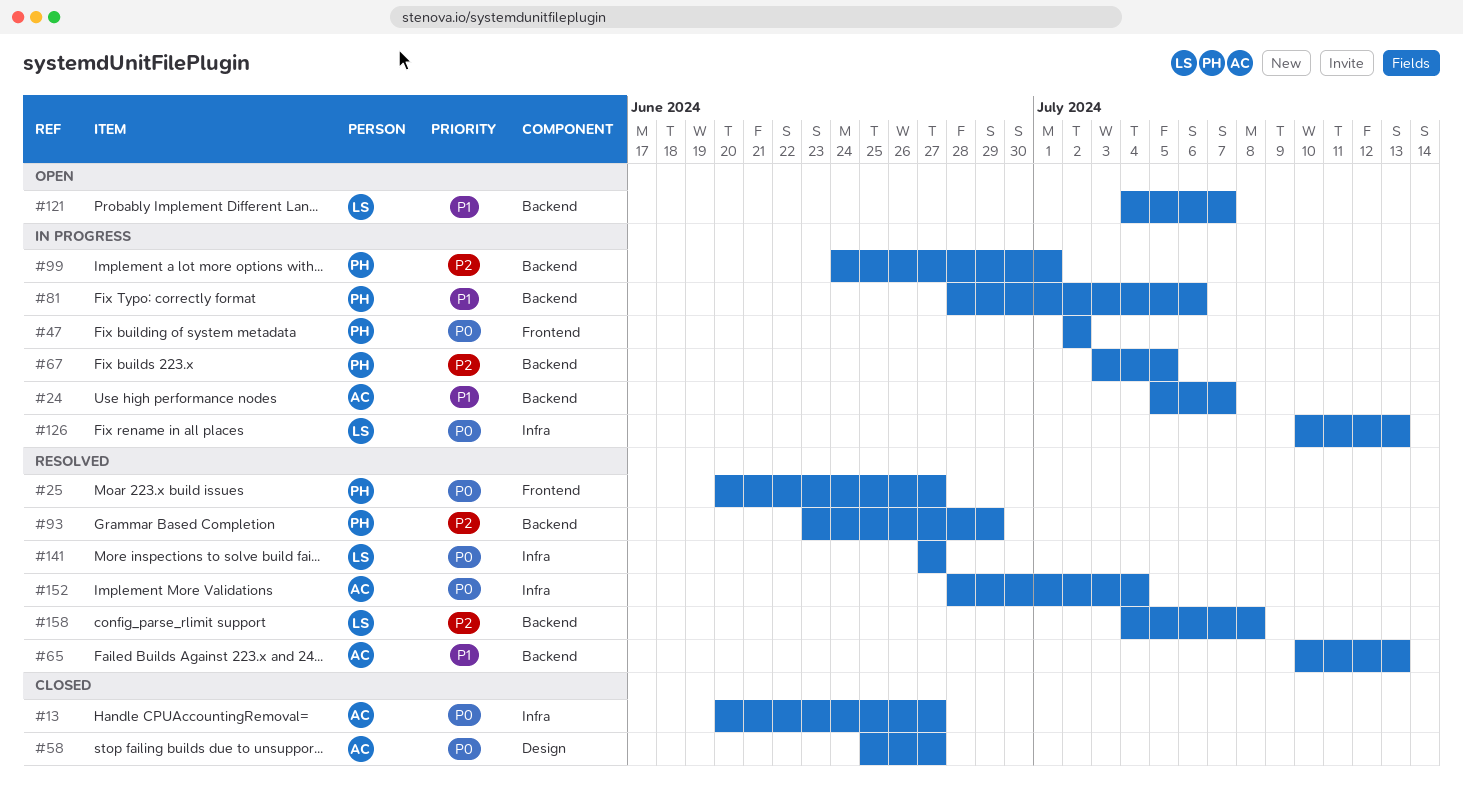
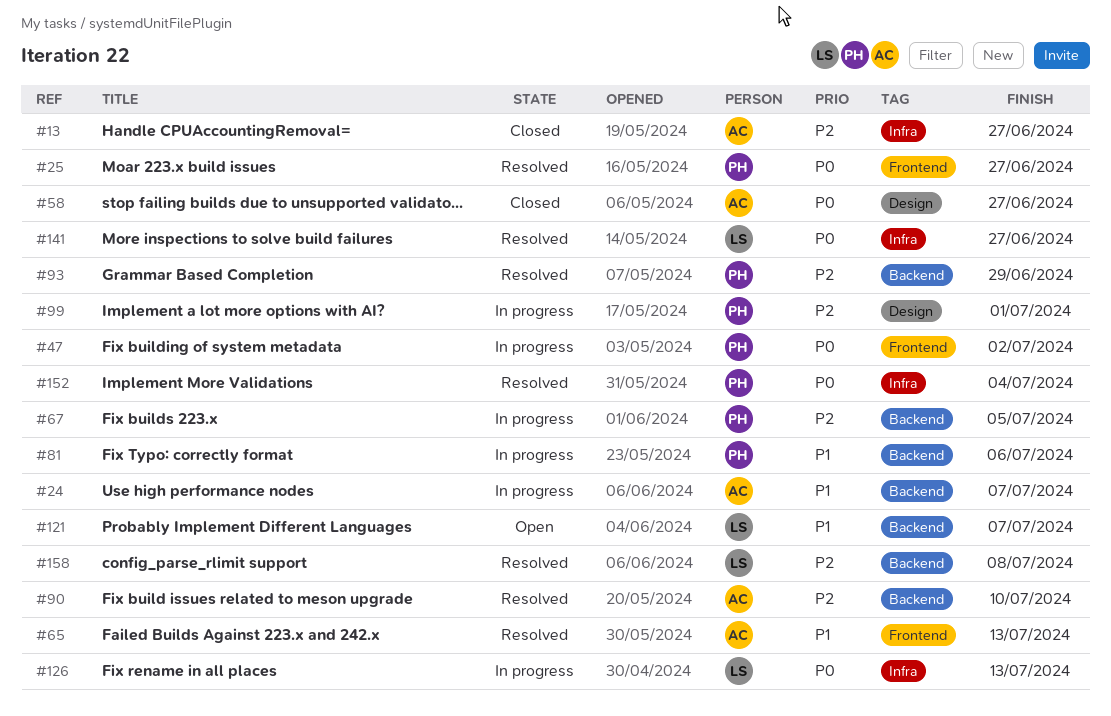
#13, priority: P0 -> P2
#65, label: Backend -> Frontend
#90: none -> present
#99, label: Backend -> Design
#152, owner: AC -> PH

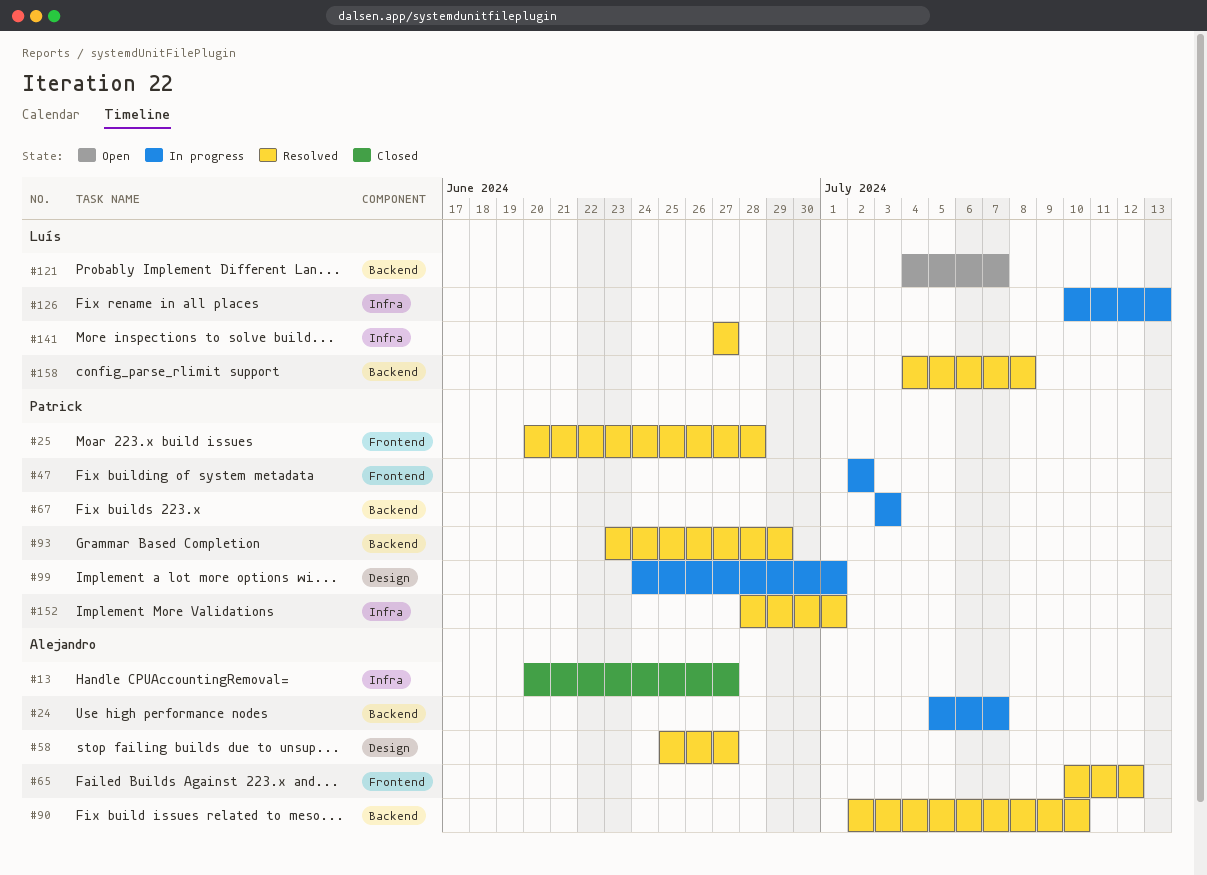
#25, due: Jun 27 -> Jun 28
#58, status: Closed -> Resolved
#65, due: Jul 13 -> Jul 12
#67, due: Jul 5 -> Jul 3
#81: present -> none
#152, due: Jul 4 -> Jul 1

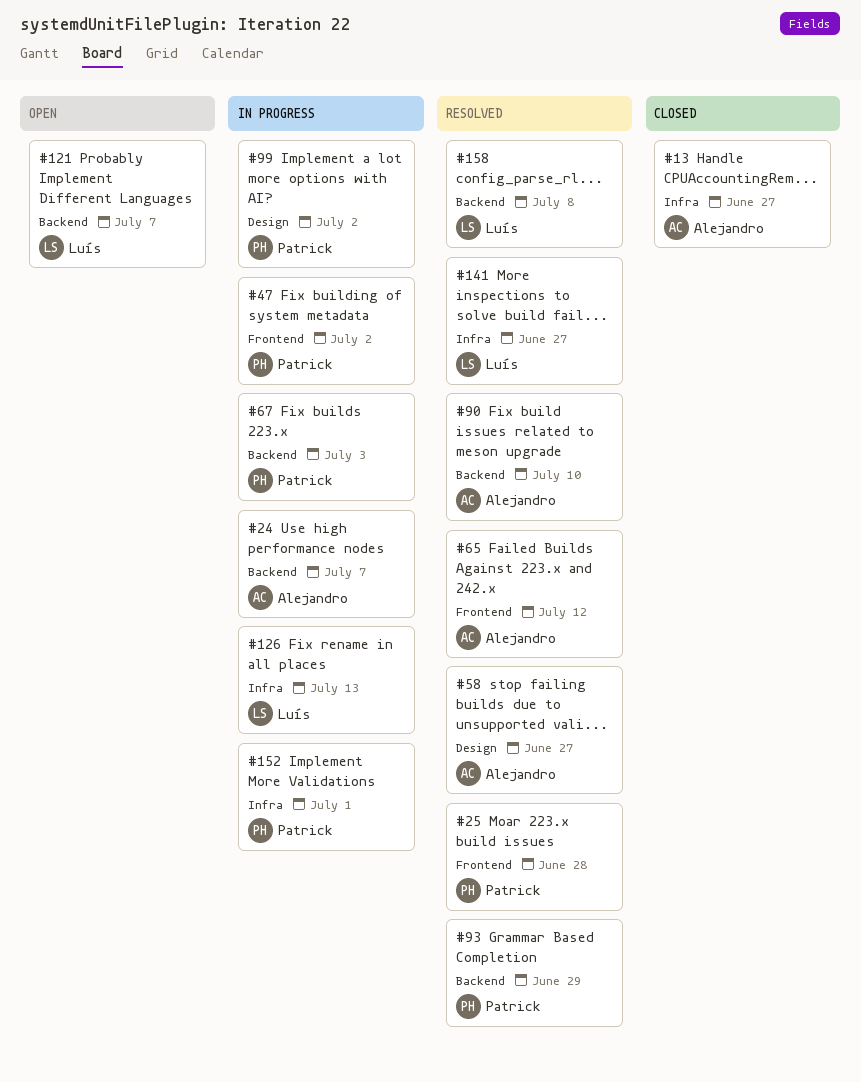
#99, due: Jul 1 -> Jul 2
#152, status: Resolved -> In progress

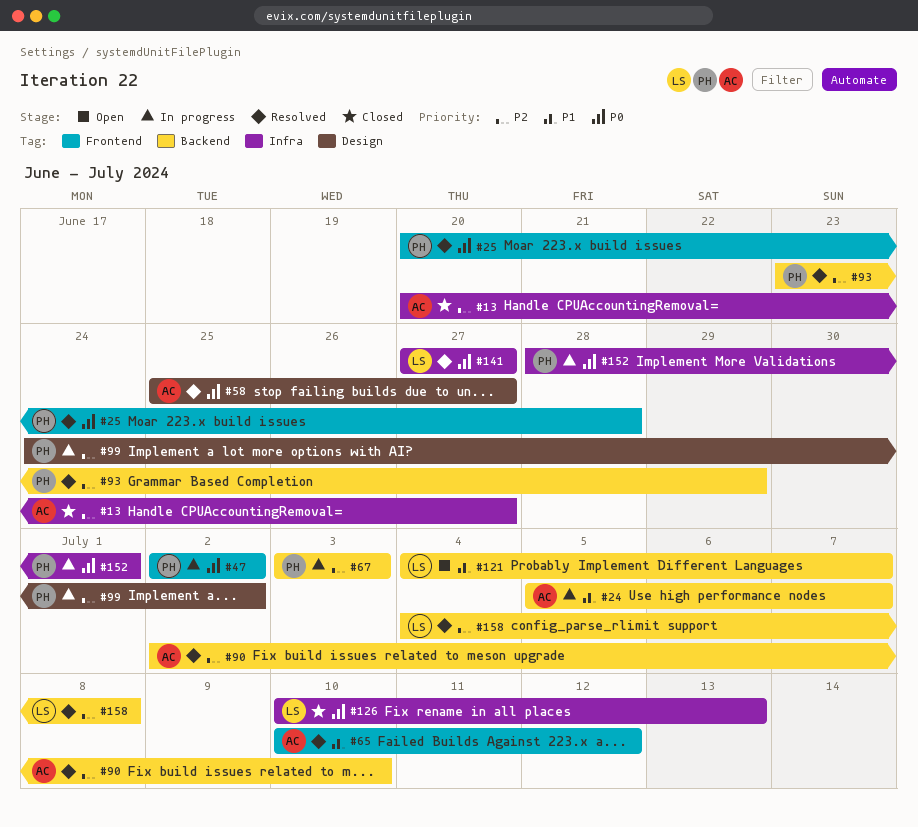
#126, status: In progress -> Closed

